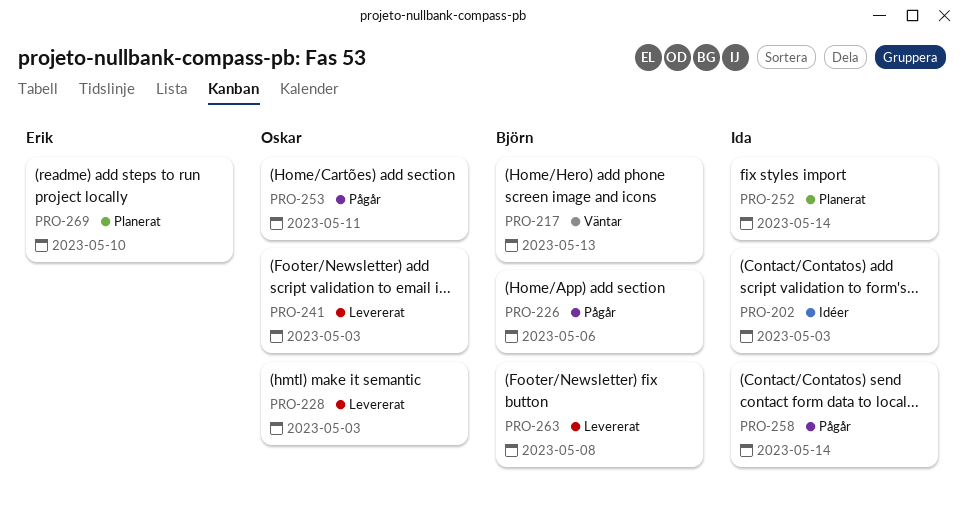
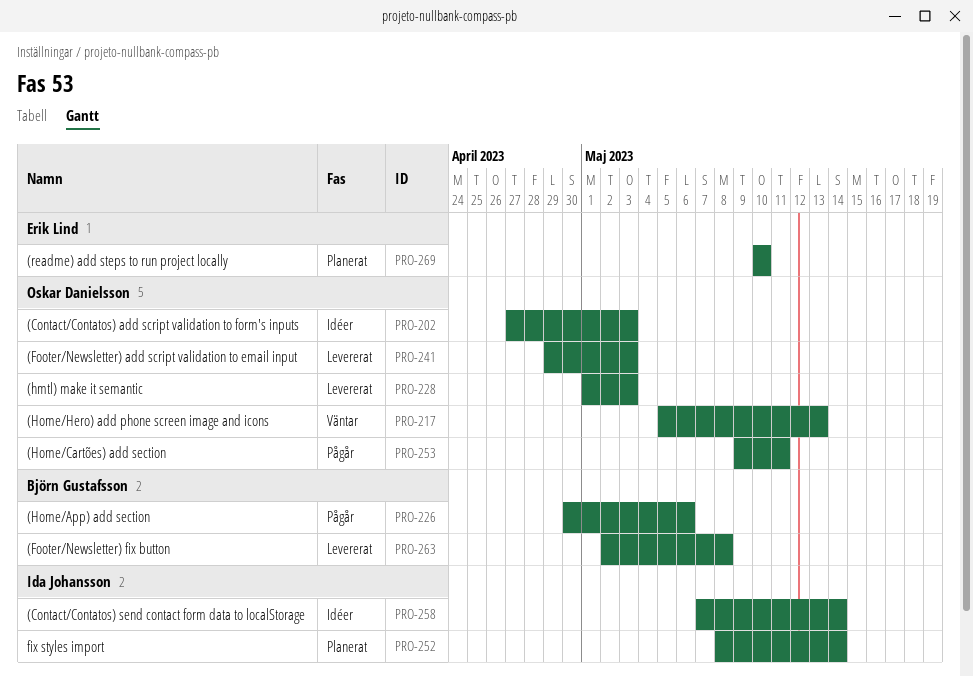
PRO-202, owner: Ida Johansson -> Oskar Danielsson
PRO-217, owner: Björn Gustafsson -> Oskar Danielsson
PRO-258, status: Pågår -> Idéer

